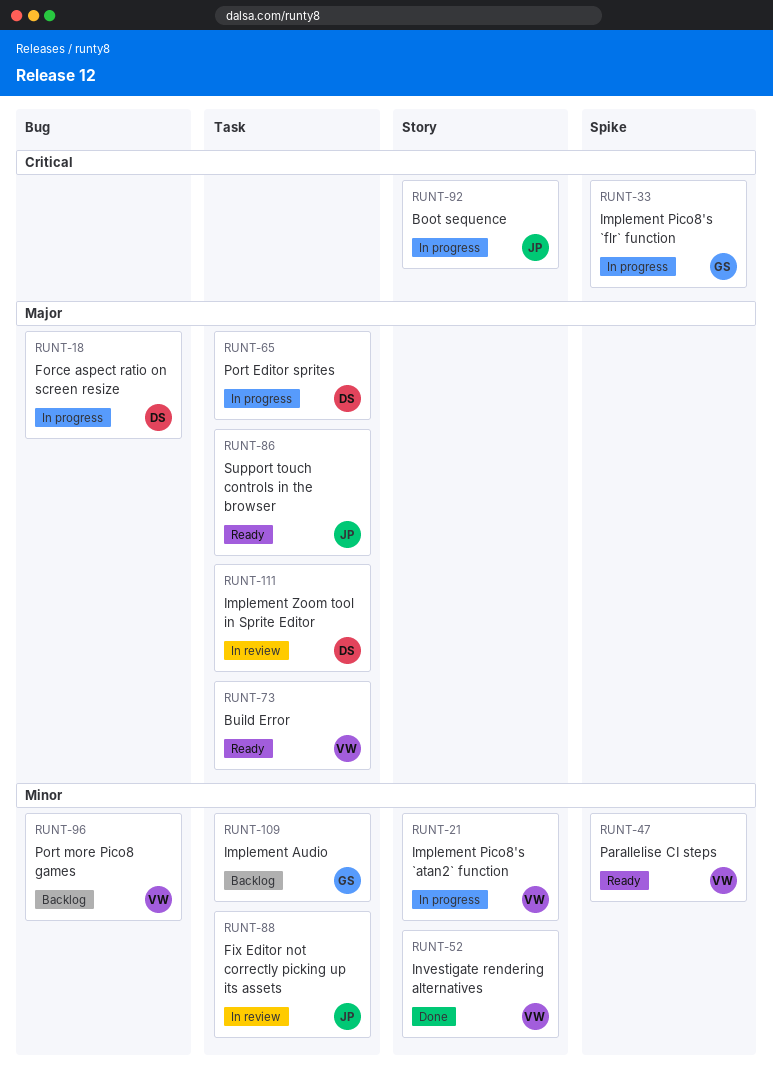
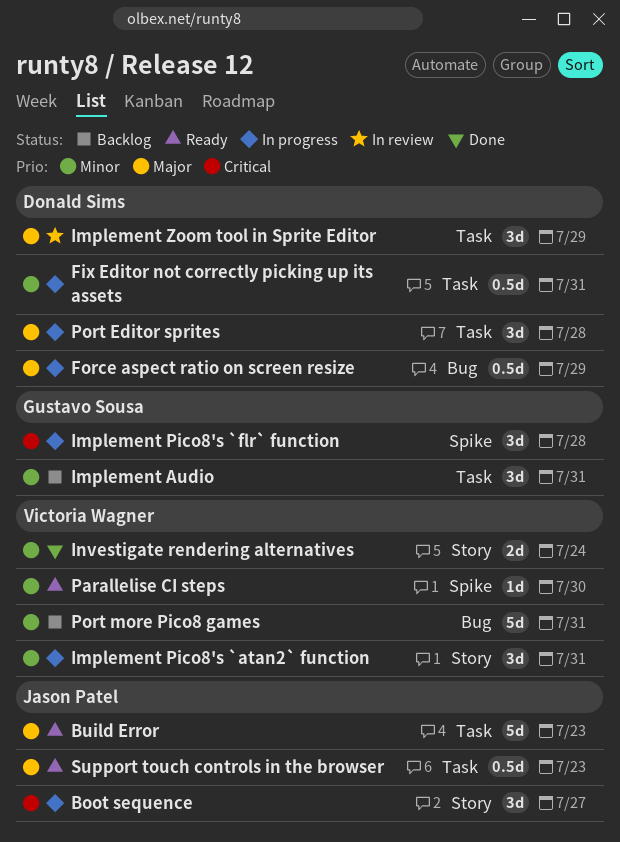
Build Error, owner: Victoria Wagner -> Jason Patel
Fix Editor not correctly picking up its assets, status: In review -> In progress
Fix Editor not correctly picking up its assets, owner: Jason Patel -> Donald Sims

